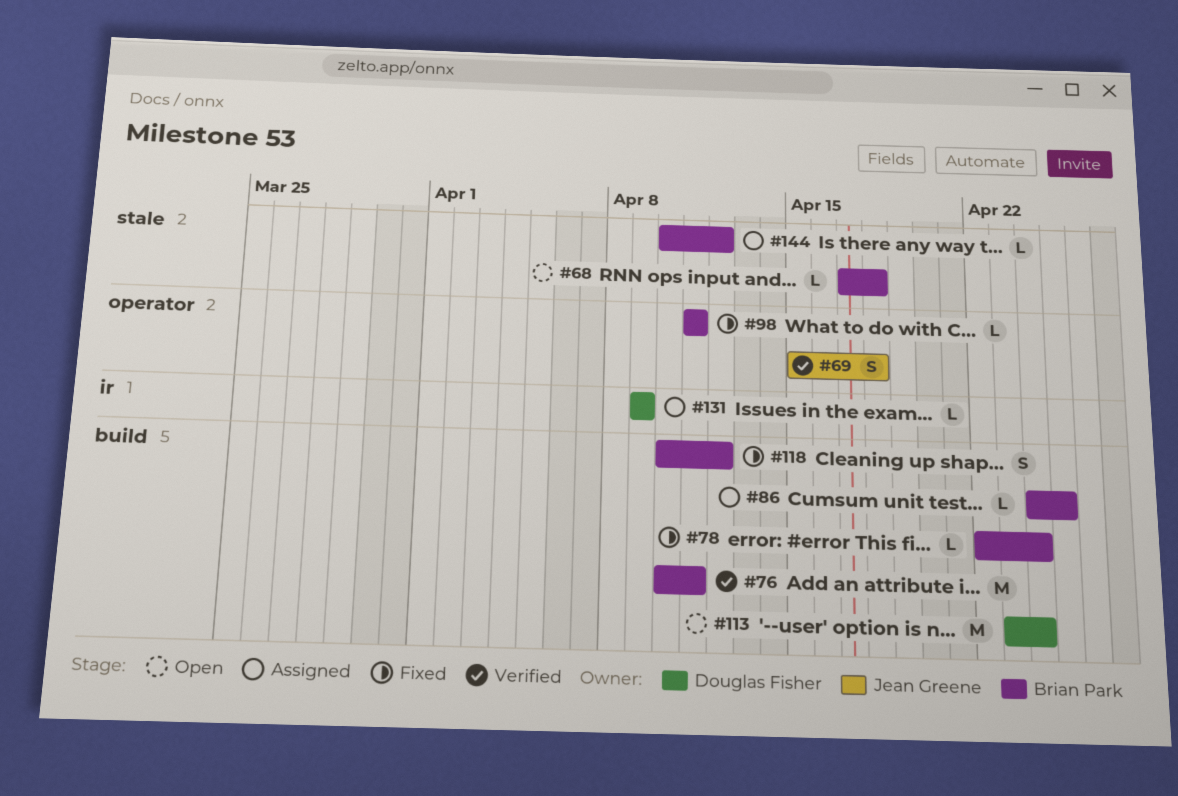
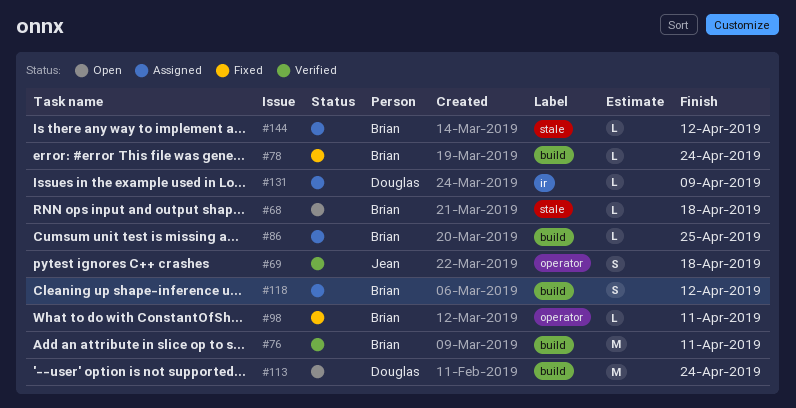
#118, status: Fixed -> Assigned

